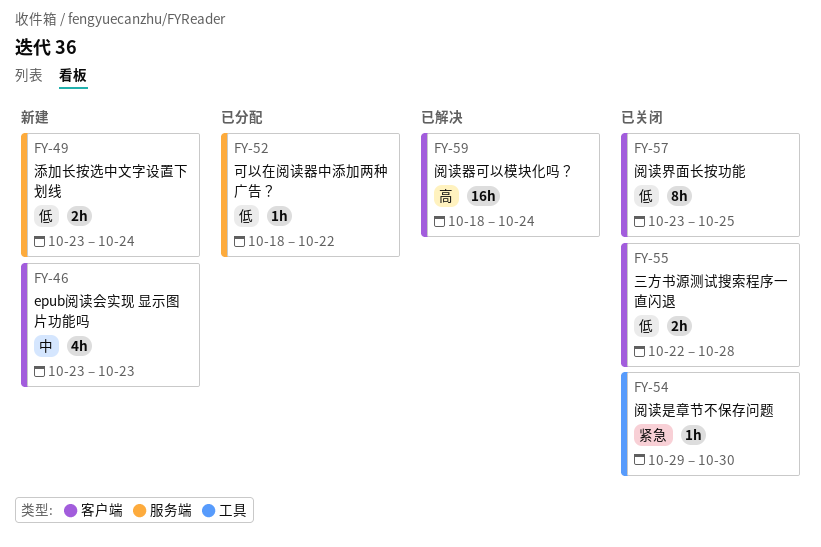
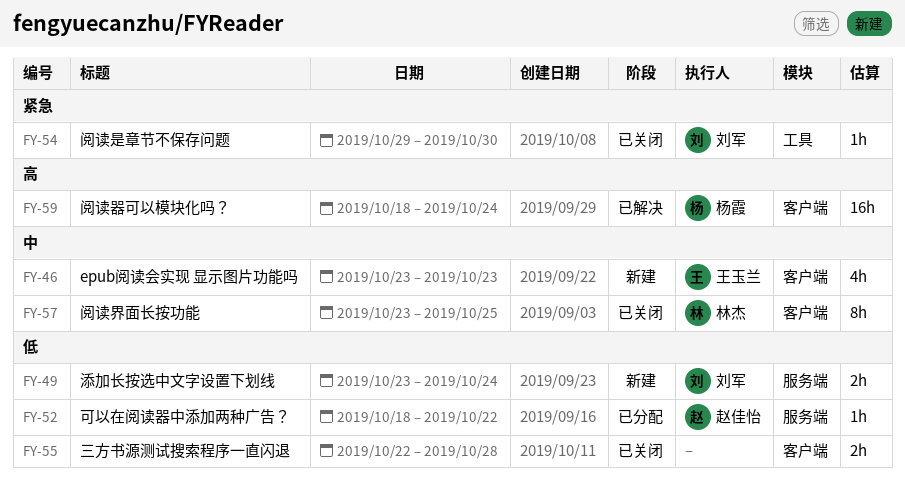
FY-57, priority: 低 -> 中

